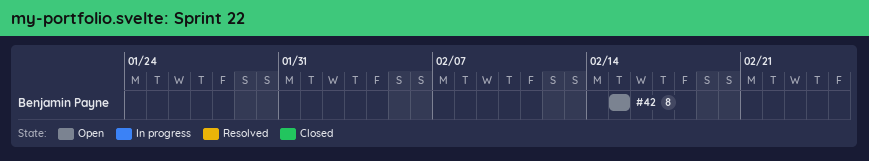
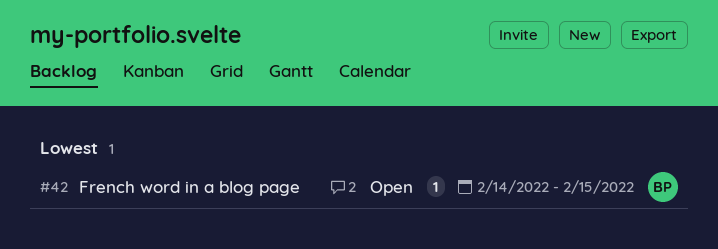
#42, estimate: 8 -> 1
#42, start: Feb 15 -> Feb 14

